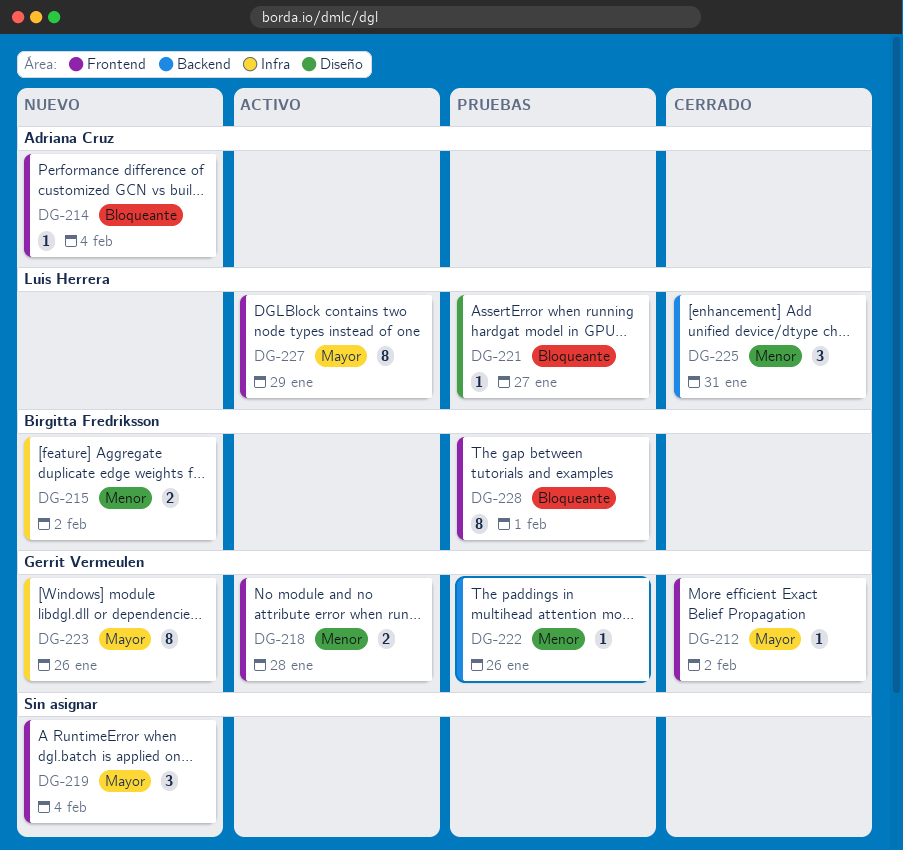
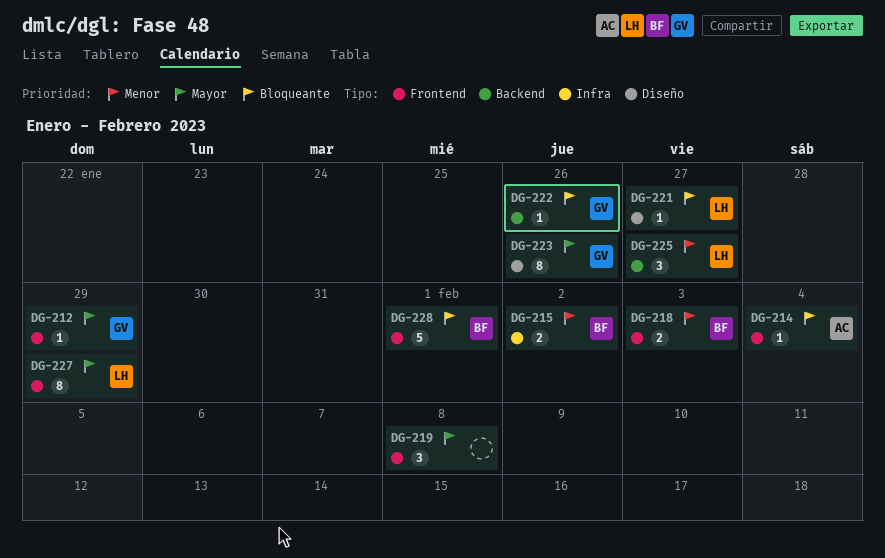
DG-212, due: Feb 2 -> Jan 29
DG-218, owner: Gerrit Vermeulen -> Birgitta Fredriksson
DG-218, due: Jan 28 -> Feb 3
DG-219, due: Feb 4 -> Feb 8
DG-222, priority: Menor -> Bloqueante
DG-223, label: Infra -> Diseño
DG-225, due: Jan 31 -> Jan 27
DG-228, estimate: 8 -> 5

